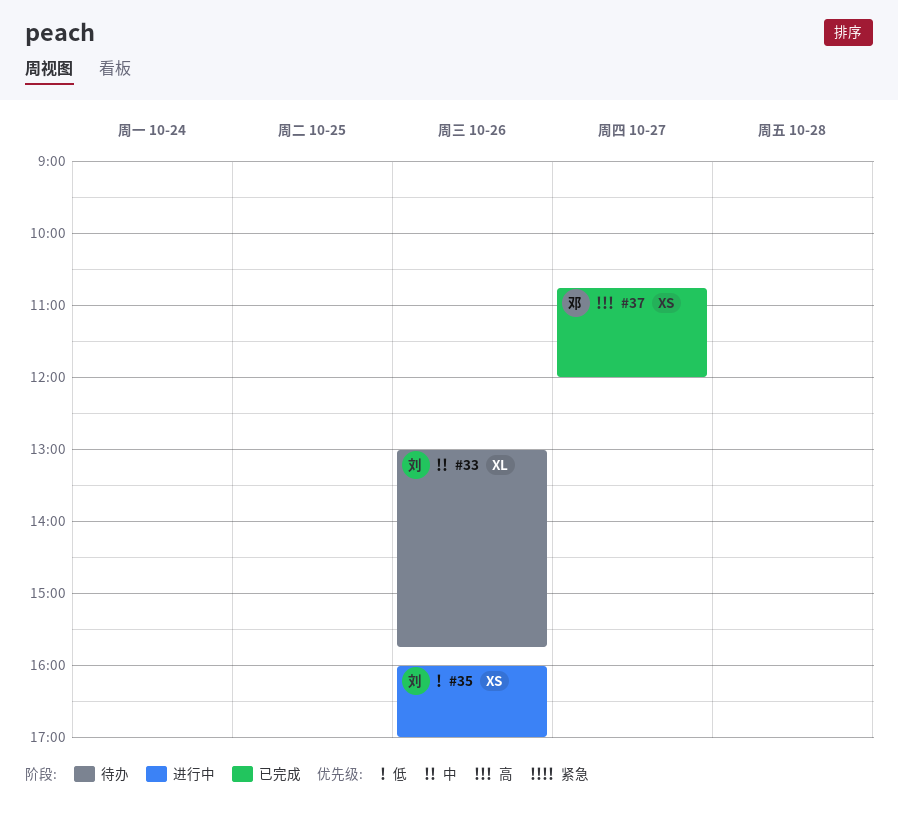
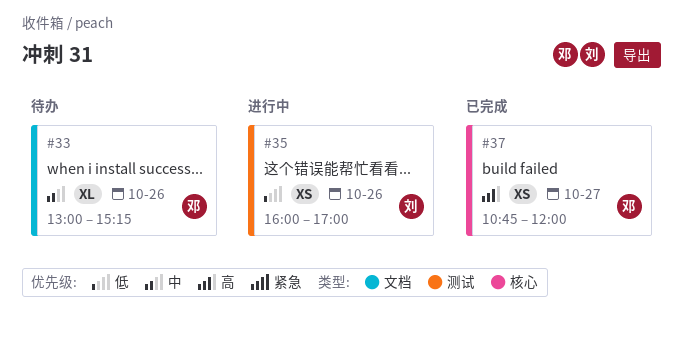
#33, owner: 刘 -> 邓
#33, ends: 15:45 -> 15:15

